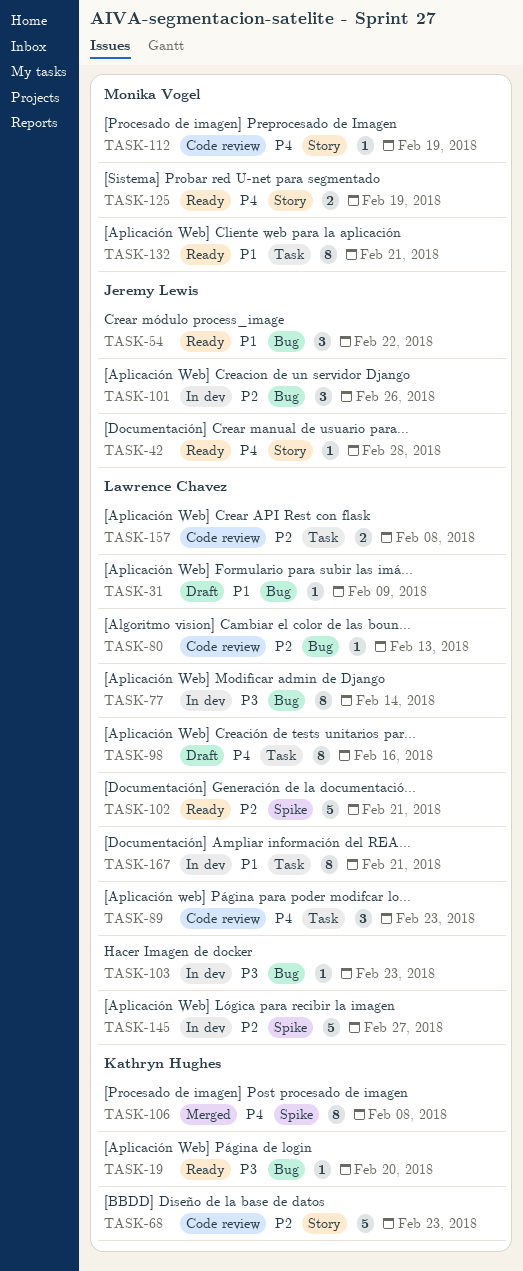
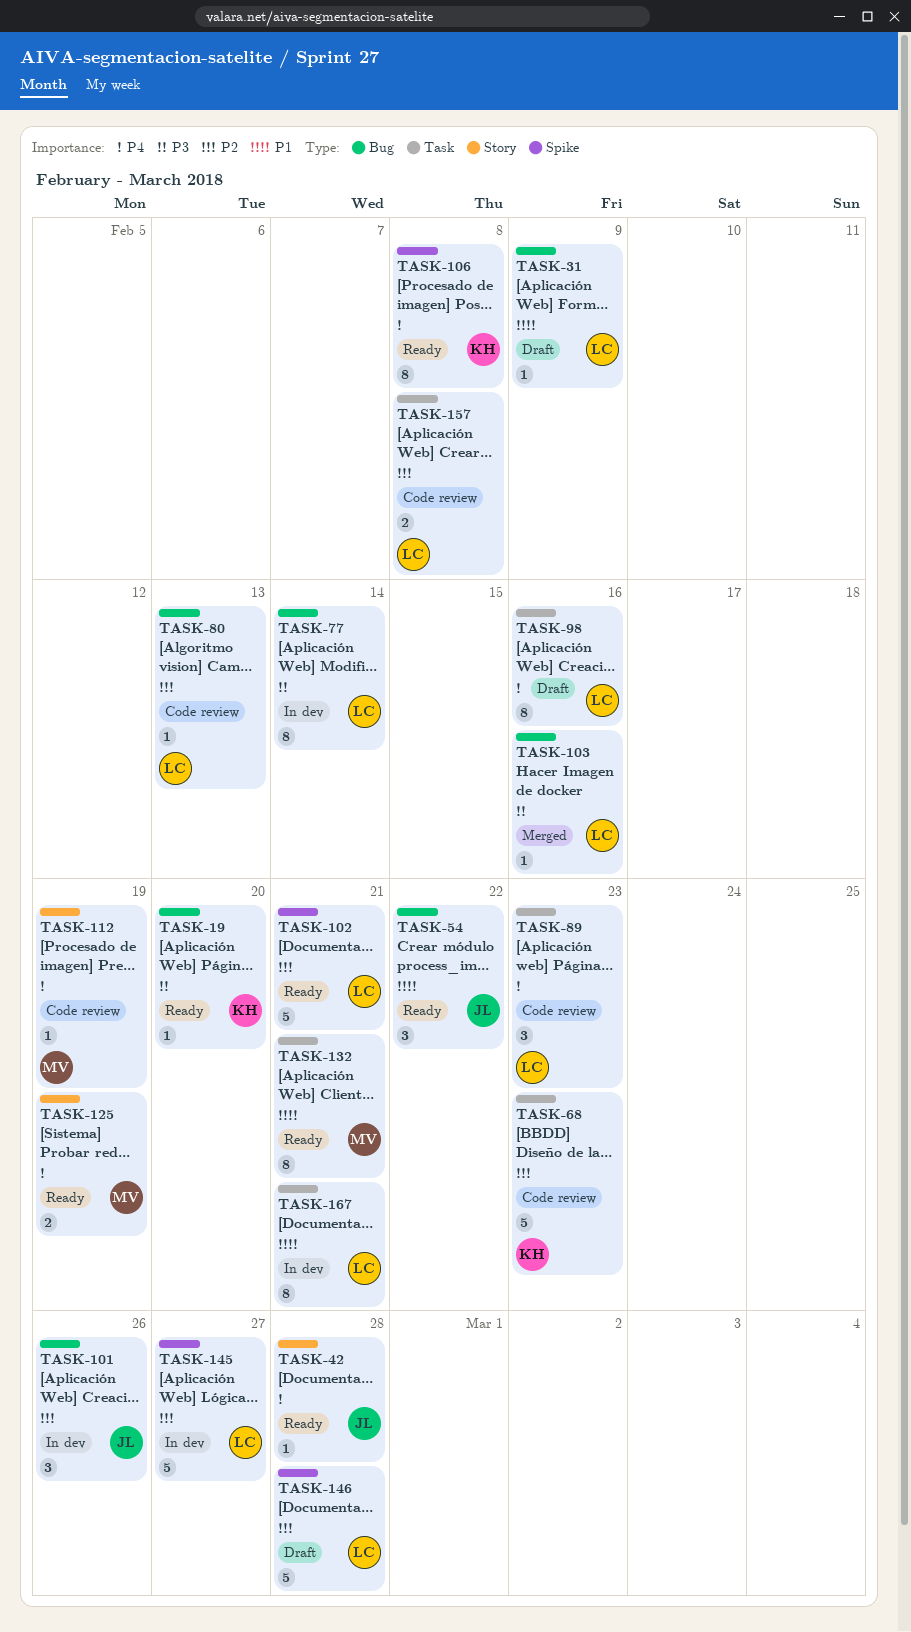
TASK-68, label: Story -> Task
TASK-103, status: In dev -> Merged
TASK-103, due: Feb 23 -> Feb 16
TASK-106, status: Merged -> Ready
TASK-146: none -> present

